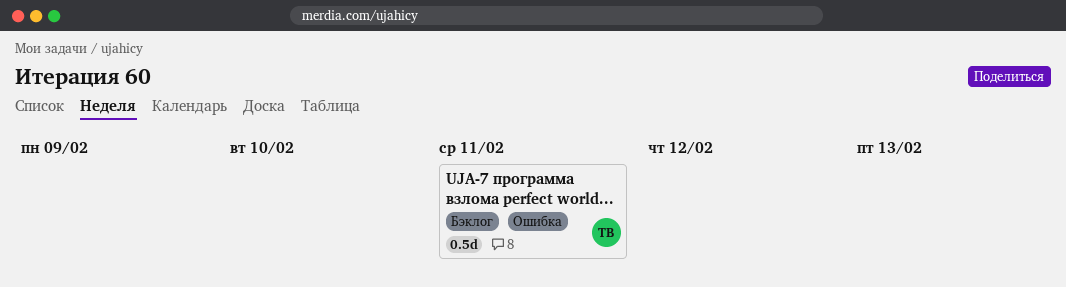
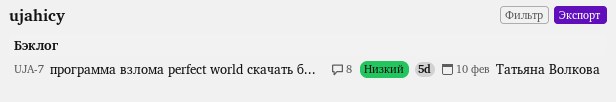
UJA-7, estimate: 0.5d -> 5d
UJA-7, due: Feb 11 -> Feb 10

